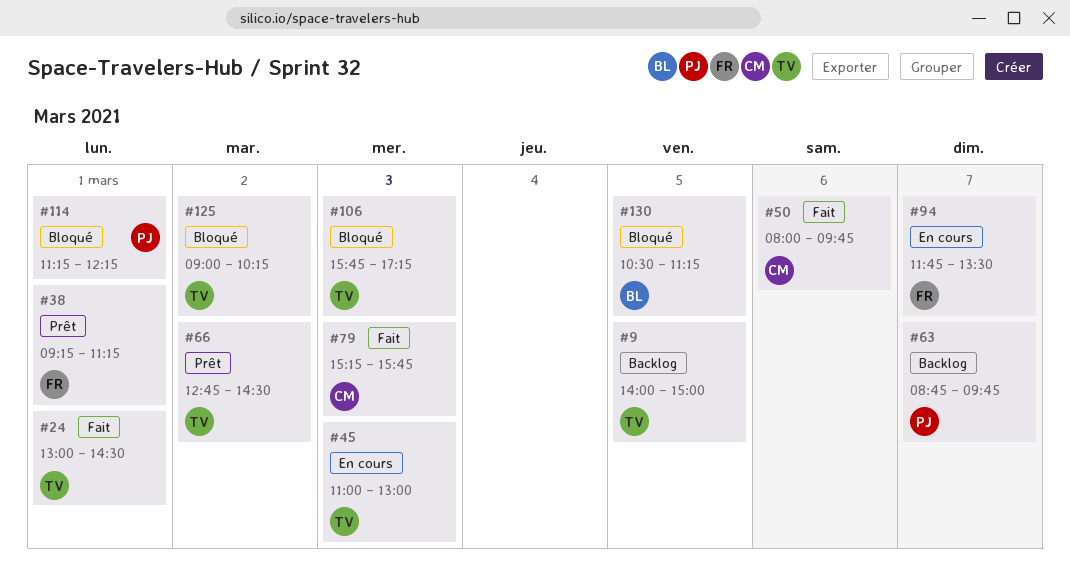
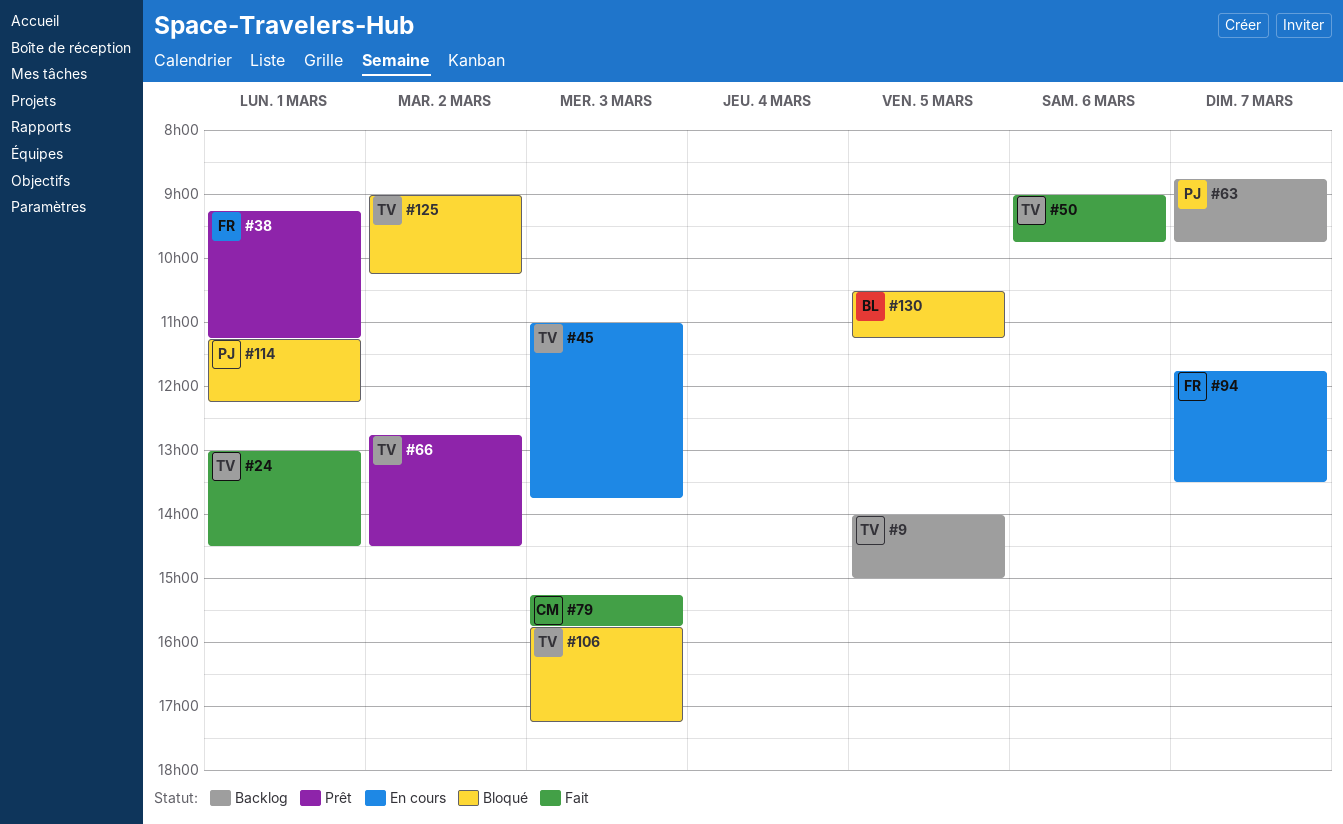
#45, ends: 13:00 -> 13:45
#50, owner: CM -> TV
#50, begins: 08:00 -> 09:00

